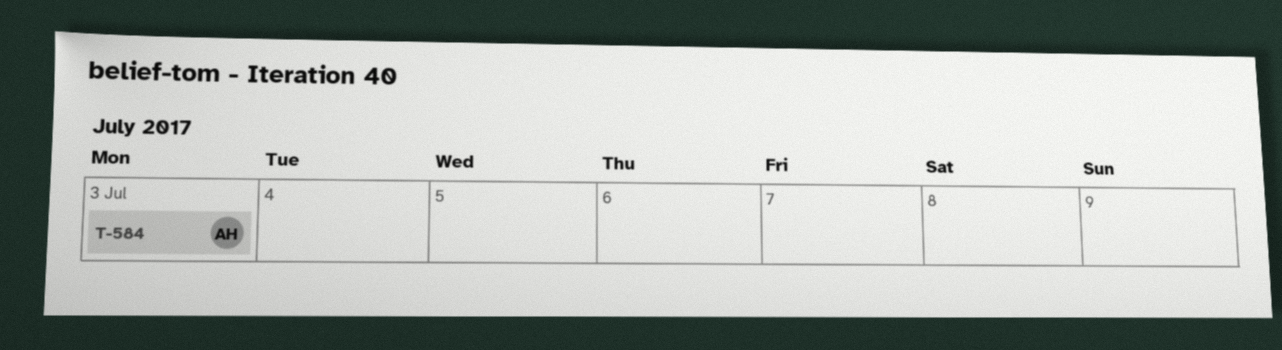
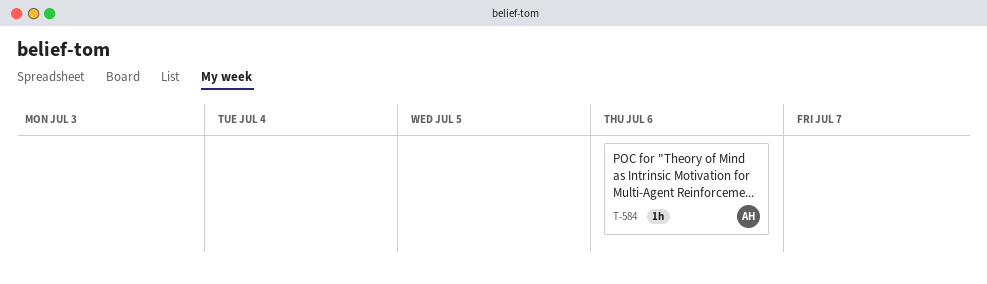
T-584, due: Jul 3 -> Jul 6

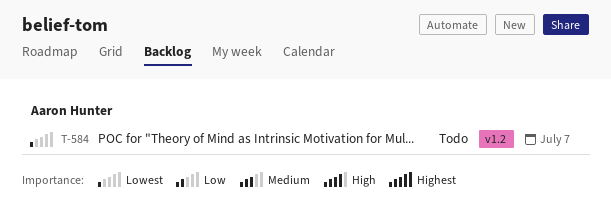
T-584, due: Jul 6 -> Jul 7

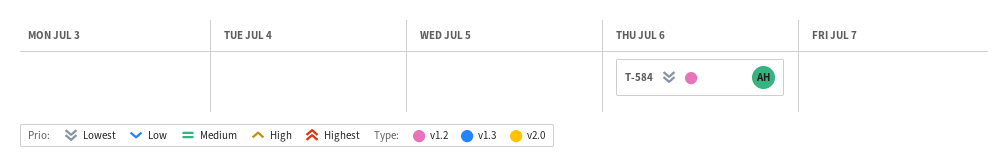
T-584, due: Jul 7 -> Jul 6

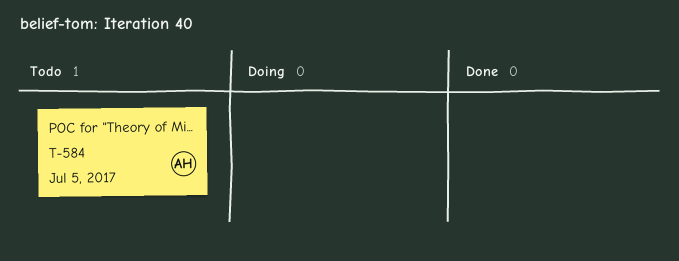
T-584, due: Jul 6 -> Jul 5

